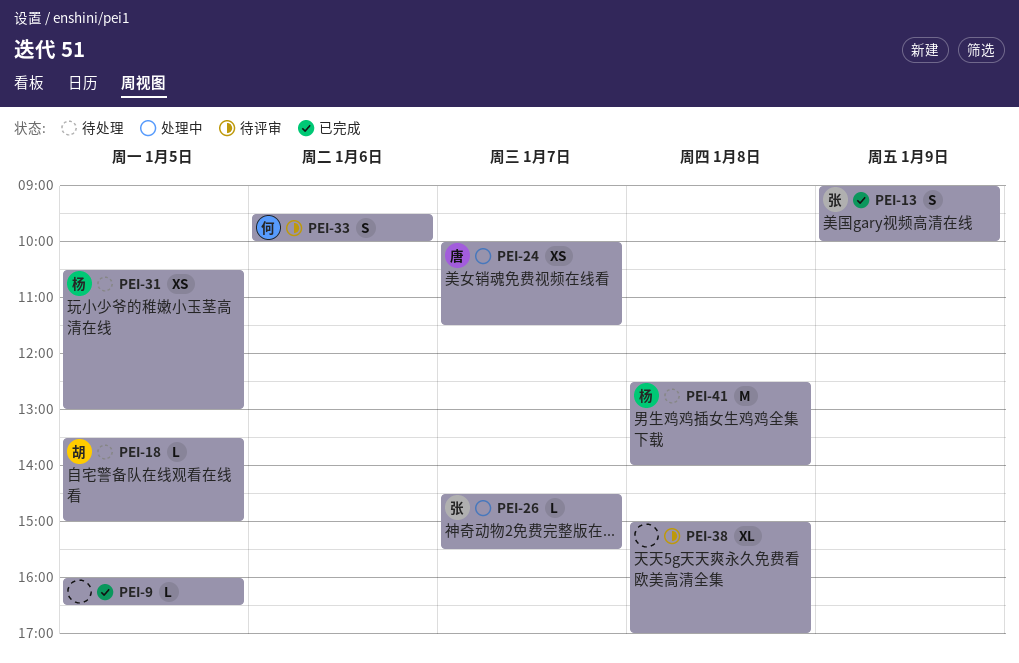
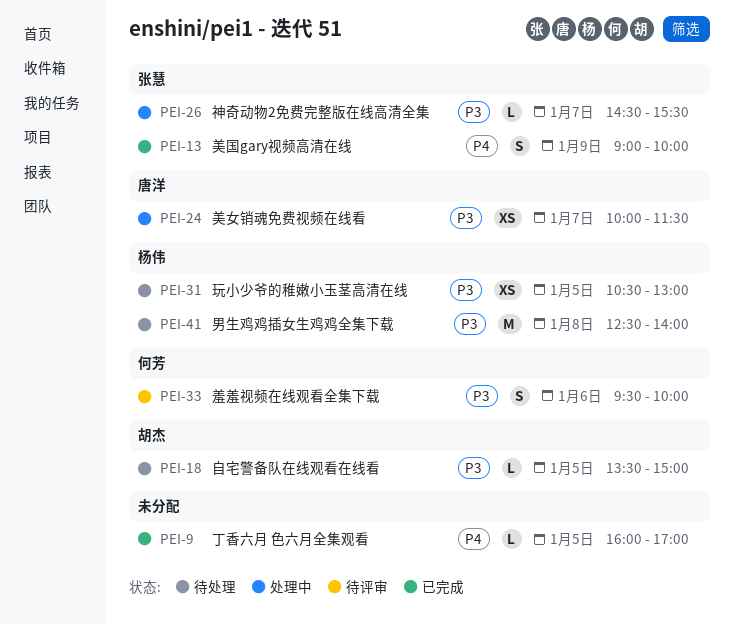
PEI-9, ends: 16:30 -> 17:00
PEI-38: present -> none

